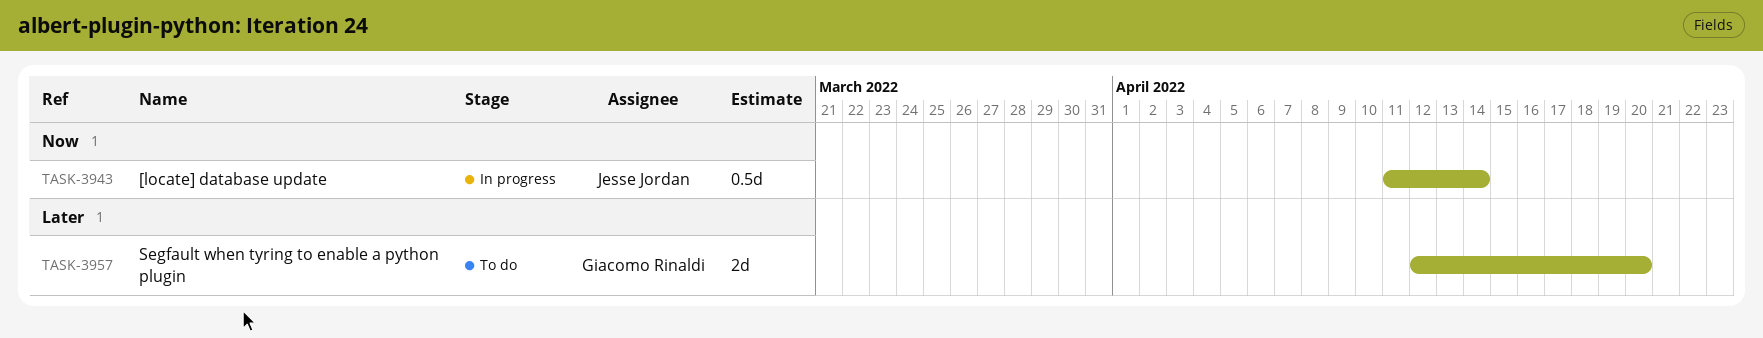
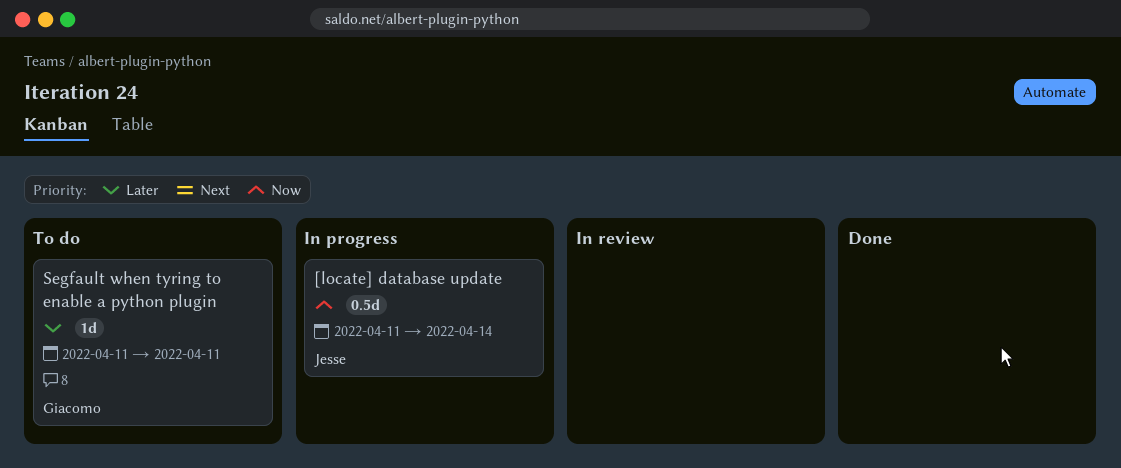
Segfault when tyring to enable a python plugin, estimate: 2d -> 1d
Segfault when tyring to enable a python plugin, start: Apr 12 -> Apr 11
Segfault when tyring to enable a python plugin, due: Apr 20 -> Apr 11

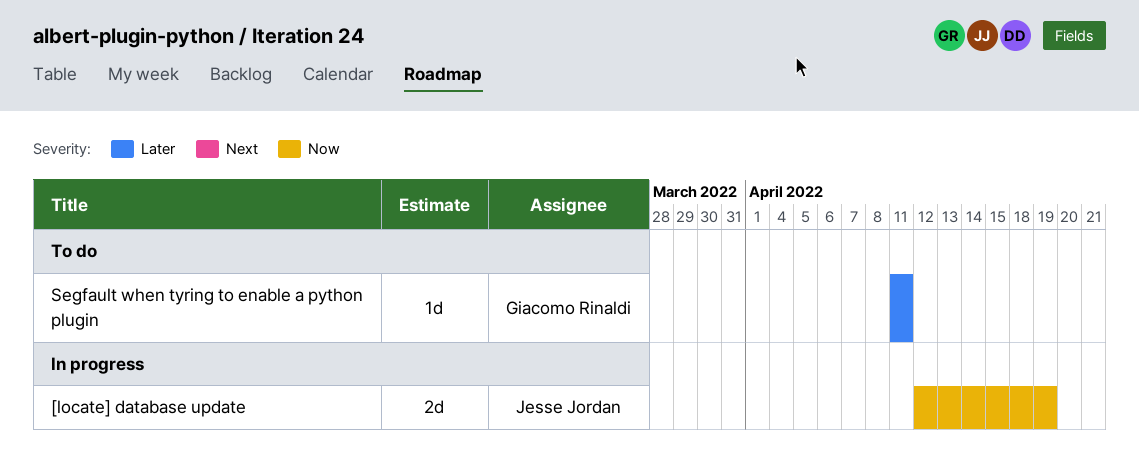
[locate] database update, estimate: 0.5d -> 2d
[locate] database update, start: Apr 11 -> Apr 12
[locate] database update, due: Apr 14 -> Apr 19

